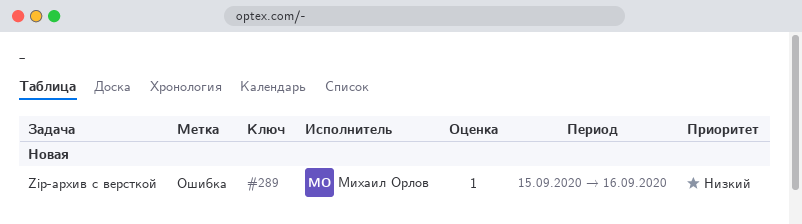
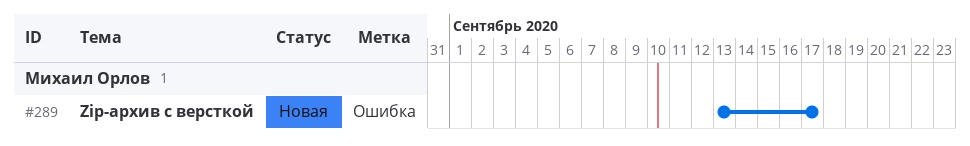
#289, start: Sep 15 -> Sep 13
#289, due: Sep 16 -> Sep 17

